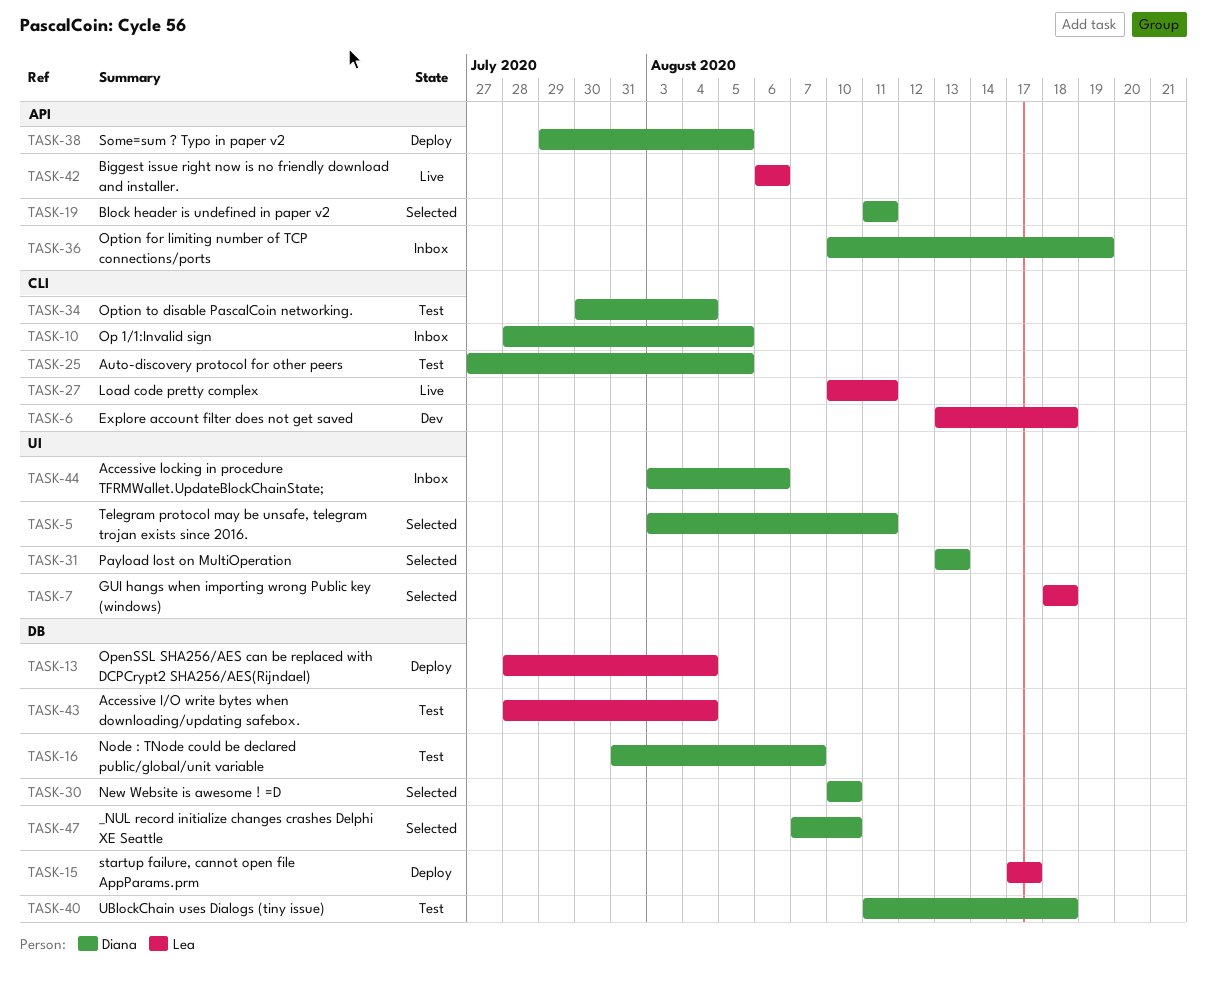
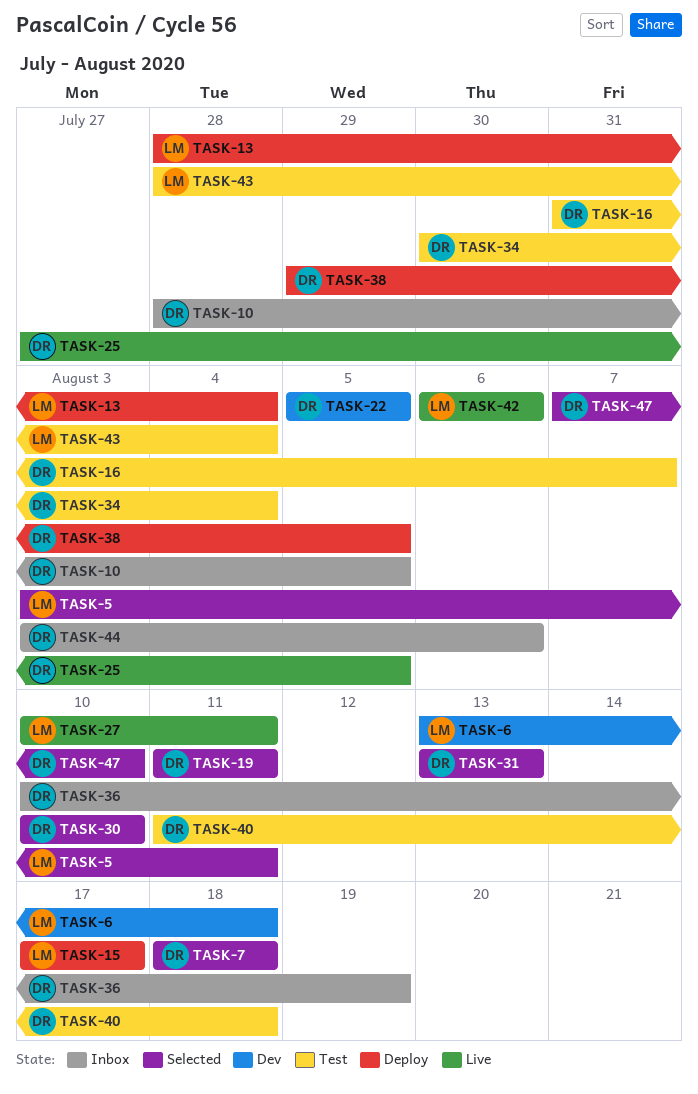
TASK-5, owner: Diana -> Lea
TASK-7, owner: Lea -> Diana
TASK-22: none -> present
TASK-25, status: Test -> Live

